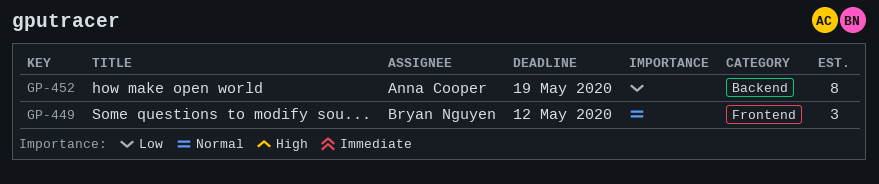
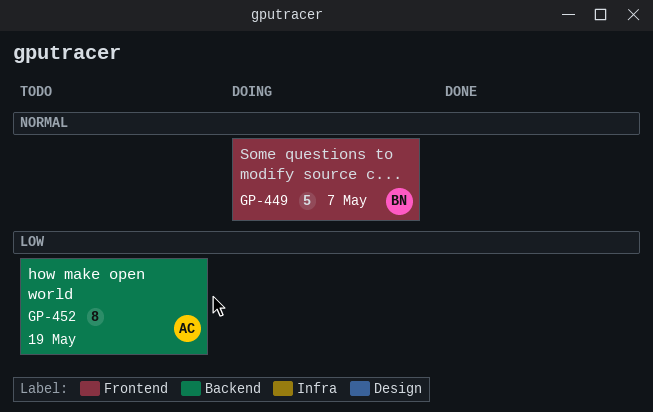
GP-449, estimate: 3 -> 5
GP-449, due: May 12 -> May 7

